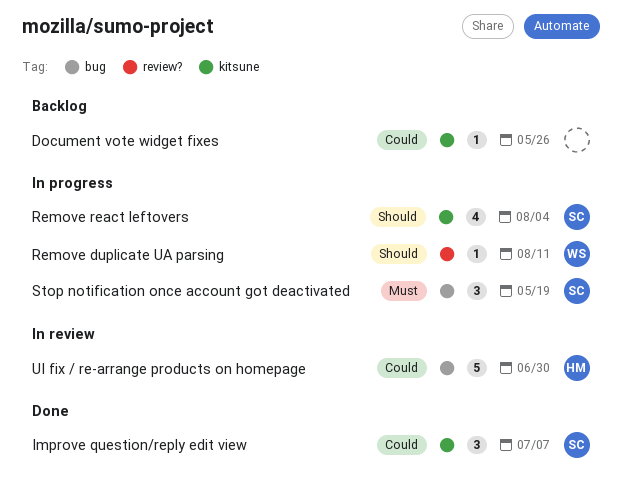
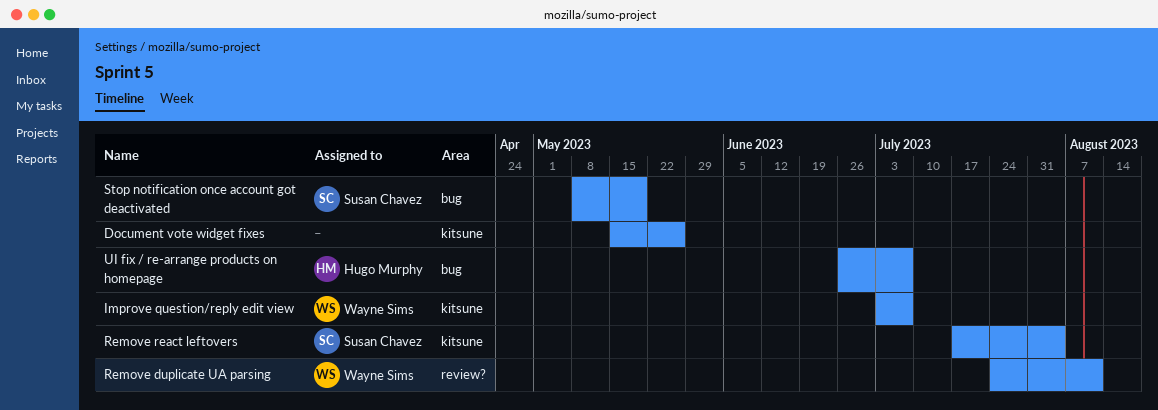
Improve question/reply edit view, owner: Susan Chavez -> Wayne Sims
UI fix / re-arrange products on homepage, due: Jun 30 -> Jul 7

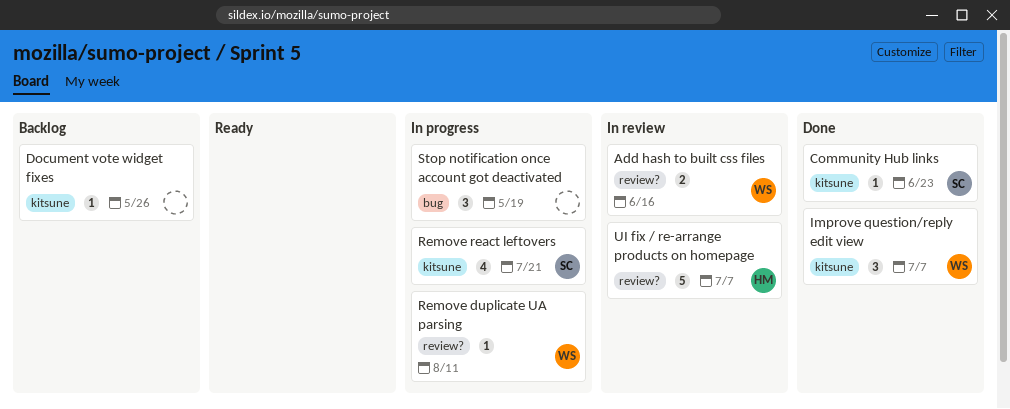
Add hash to built css files: none -> present
Community Hub links: none -> present
Remove react leftovers, due: Aug 4 -> Jul 21
Stop notification once account got deactivated, owner: Susan Chavez -> none
UI fix / re-arrange products on homepage, label: bug -> review?

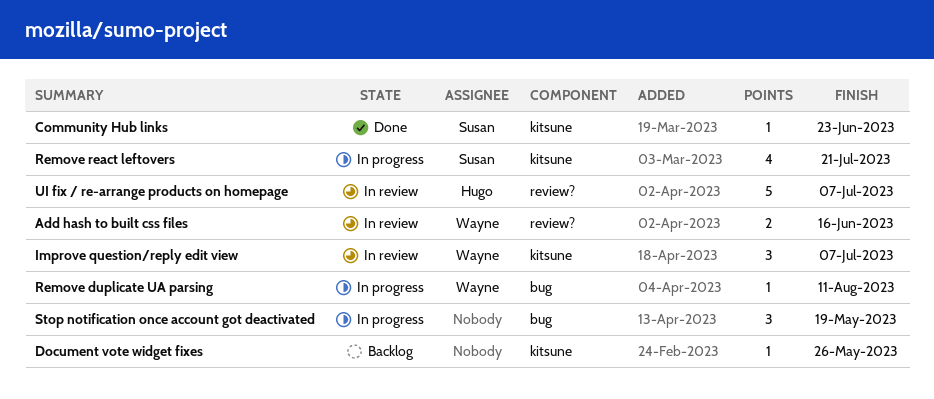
Improve question/reply edit view, status: Done -> In review
Remove duplicate UA parsing, label: review? -> bug

